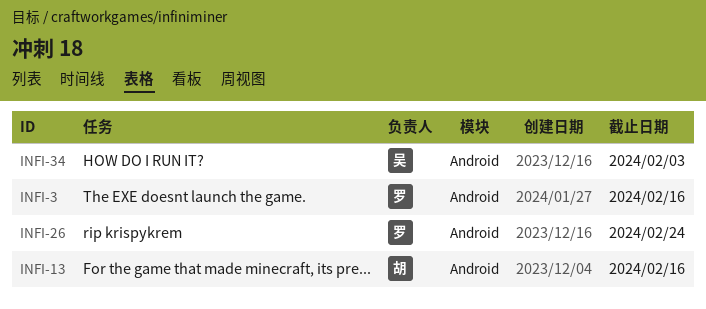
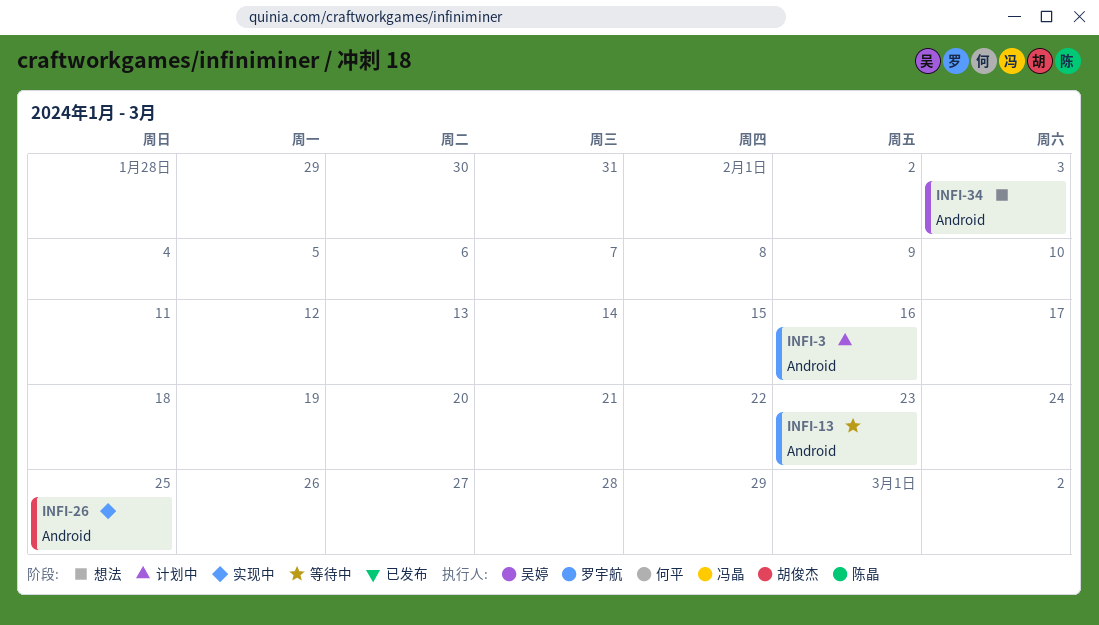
INFI-13, owner: 胡俊杰 -> 罗宇航
INFI-13, due: Feb 16 -> Feb 23
INFI-26, owner: 罗宇航 -> 胡俊杰
INFI-26, due: Feb 24 -> Feb 25

